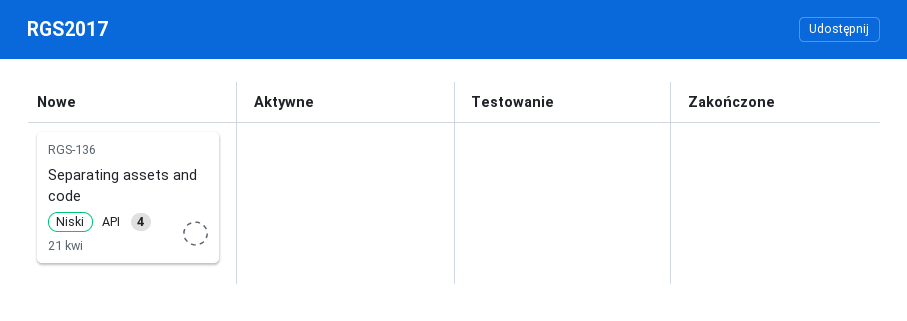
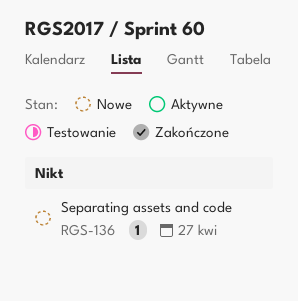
RGS-136, estimate: 4 -> 1
RGS-136, due: Apr 21 -> Apr 27

